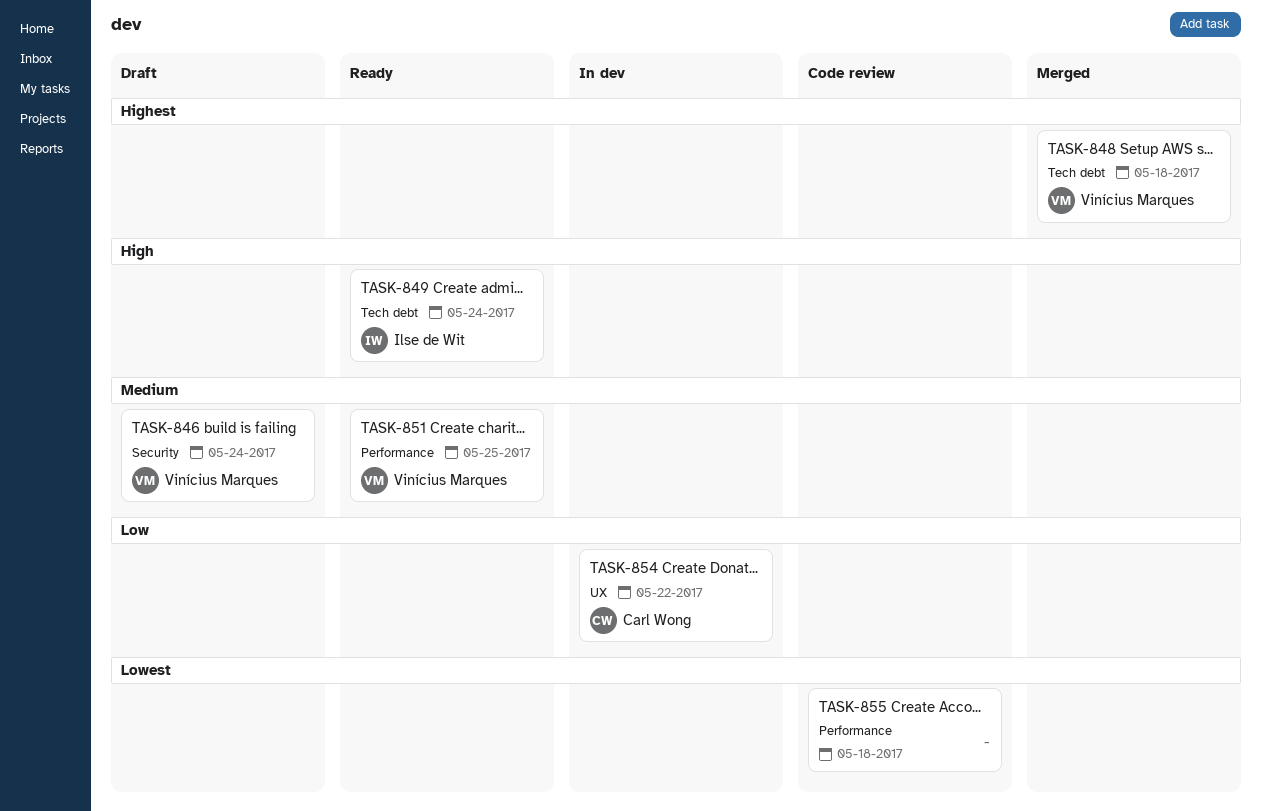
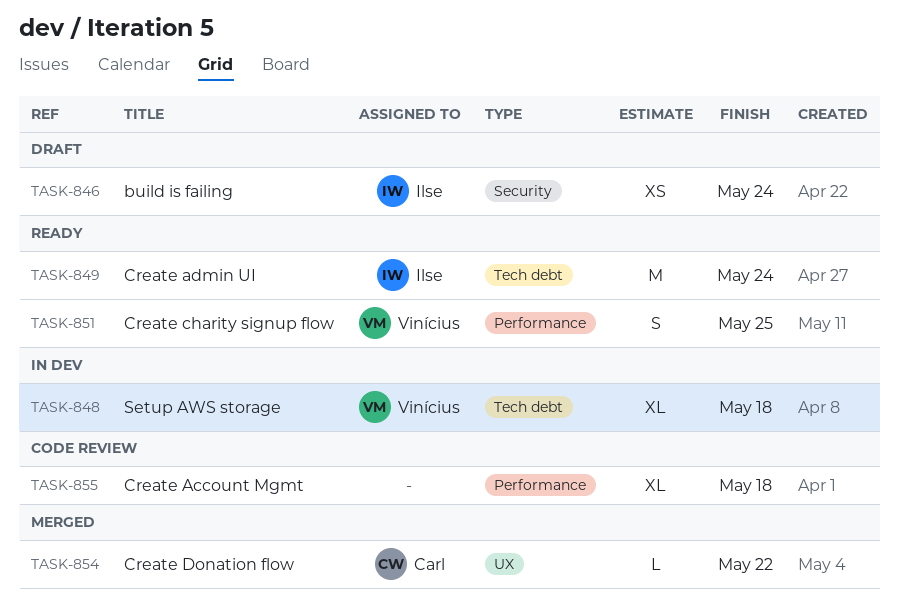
TASK-846, owner: Vinícius Marques -> Ilse de Wit
TASK-848, status: Merged -> In dev
TASK-854, status: In dev -> Merged

